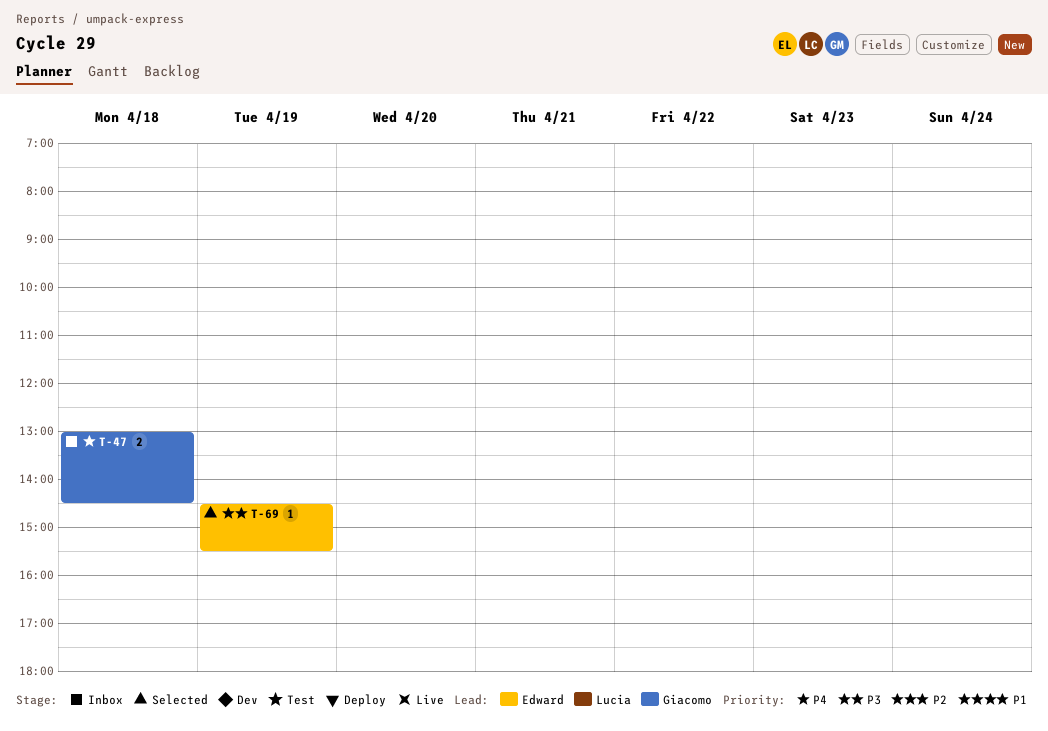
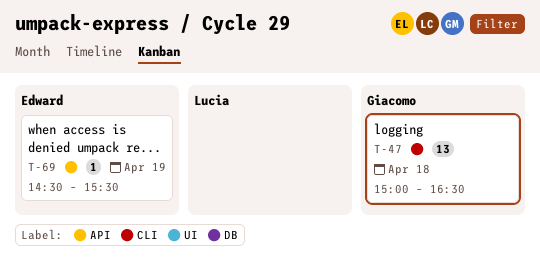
T-47, estimate: 2 -> 13
T-47, begins: 13:00 -> 15:00
T-47, ends: 14:30 -> 16:30

